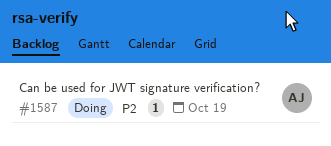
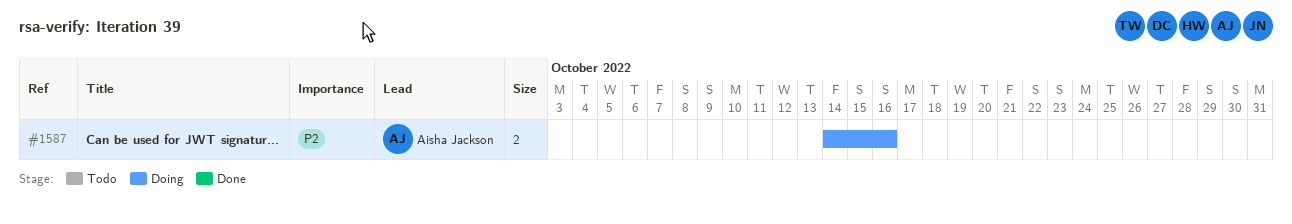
#1587, estimate: 1 -> 2
#1587, due: Oct 19 -> Oct 16

